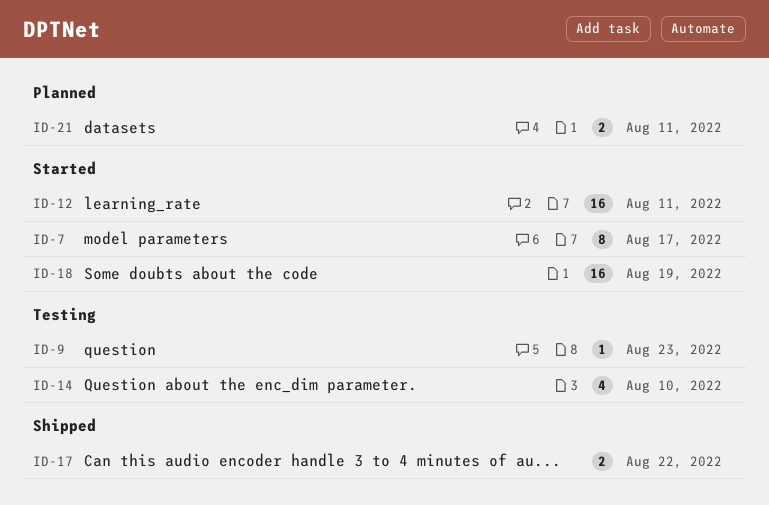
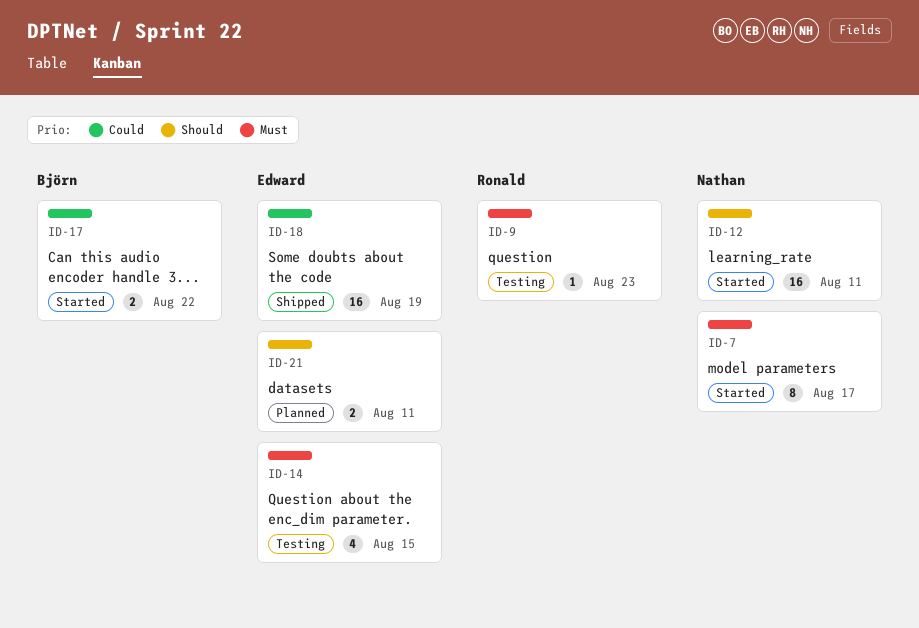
ID-14, due: Aug 10 -> Aug 15
ID-17, status: Shipped -> Started
ID-18, status: Started -> Shipped

